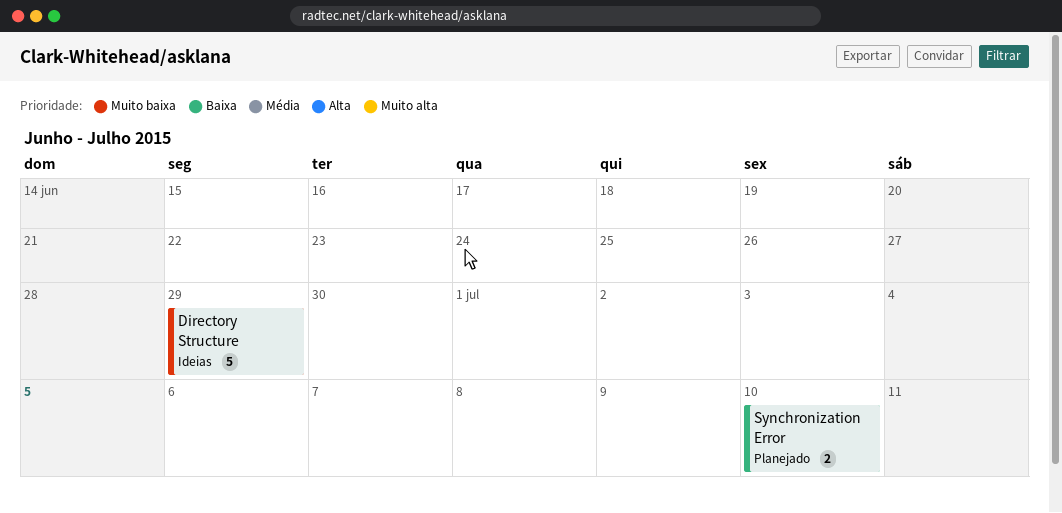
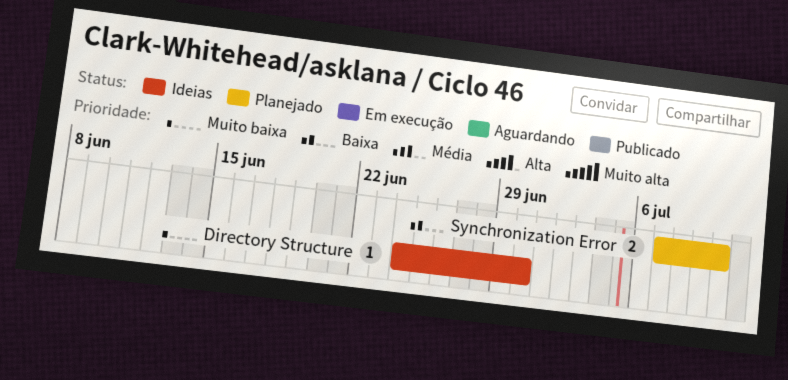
Directory Structure, estimate: 5 -> 1
Directory Structure, due: Jun 29 -> Jun 30

